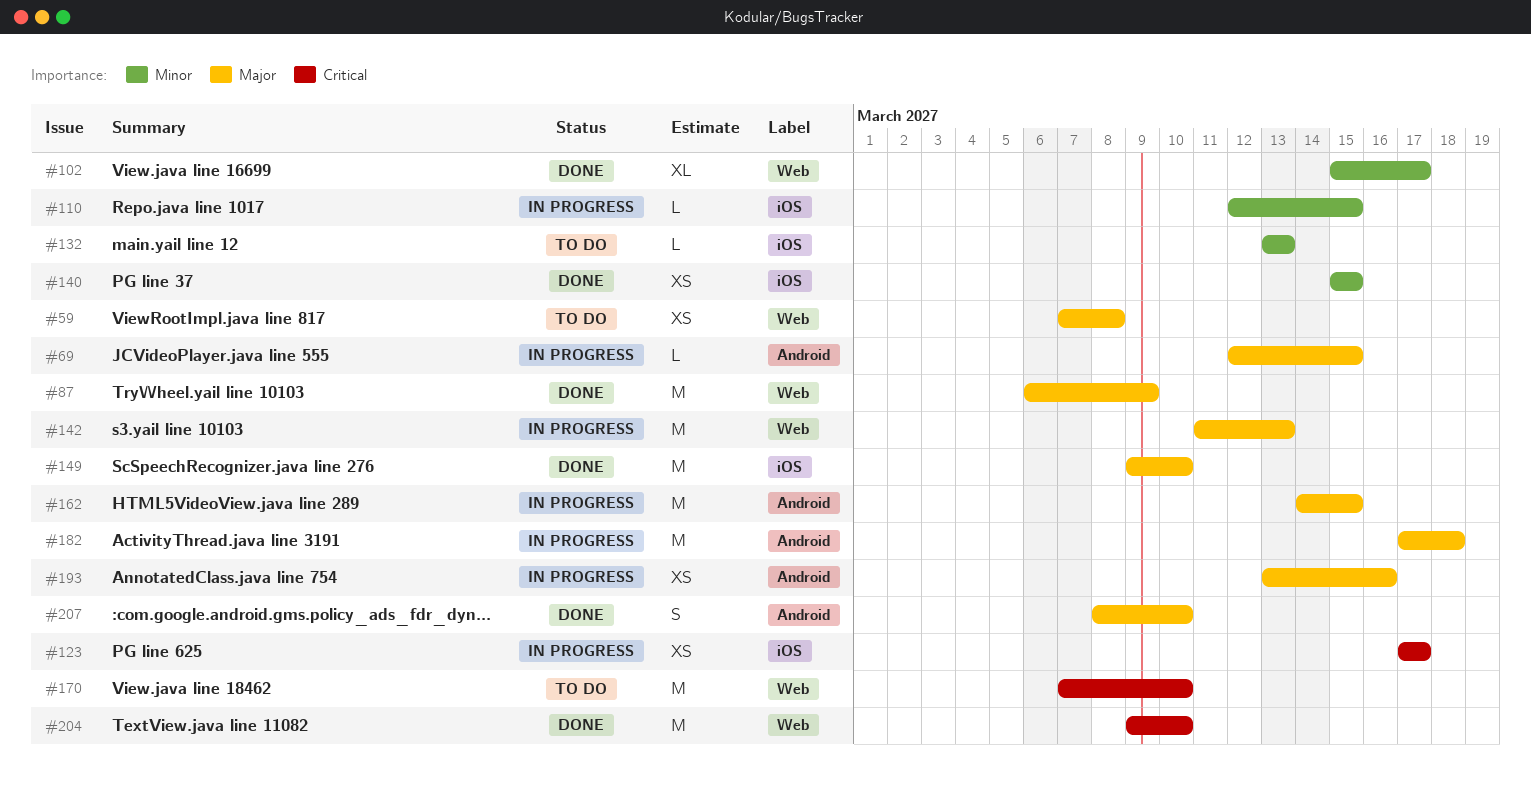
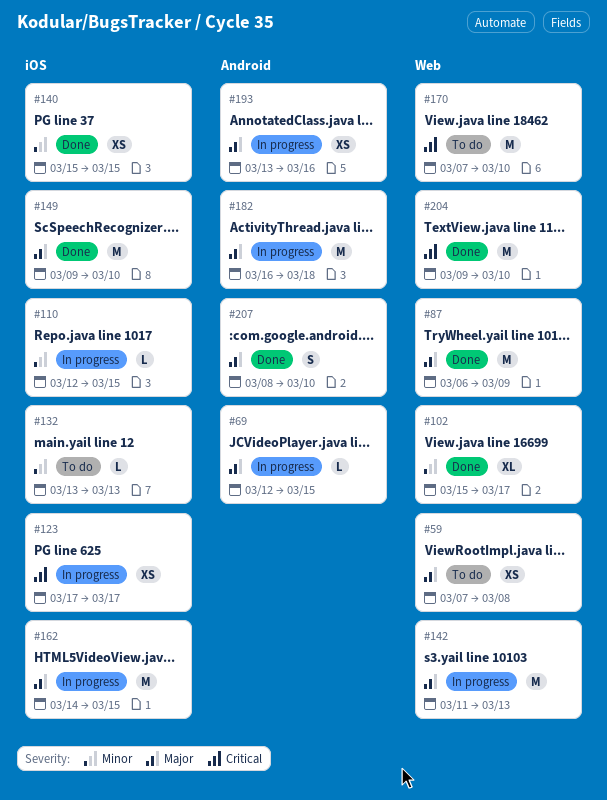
#162, label: Android -> iOS
#182, start: Mar 17 -> Mar 16

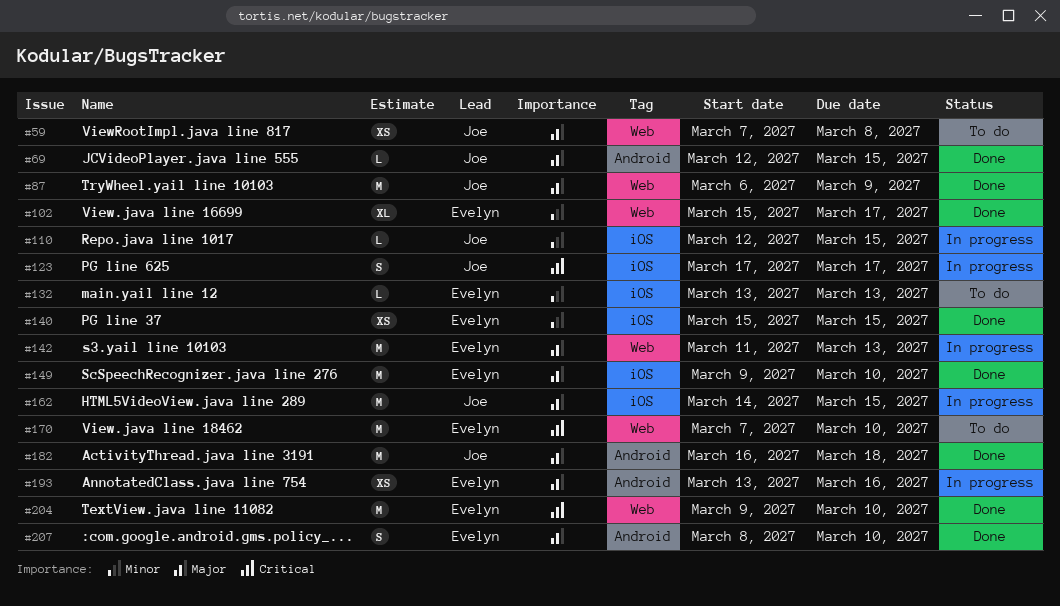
#69, status: In progress -> Done
#123, estimate: XS -> S
#182, status: In progress -> Done

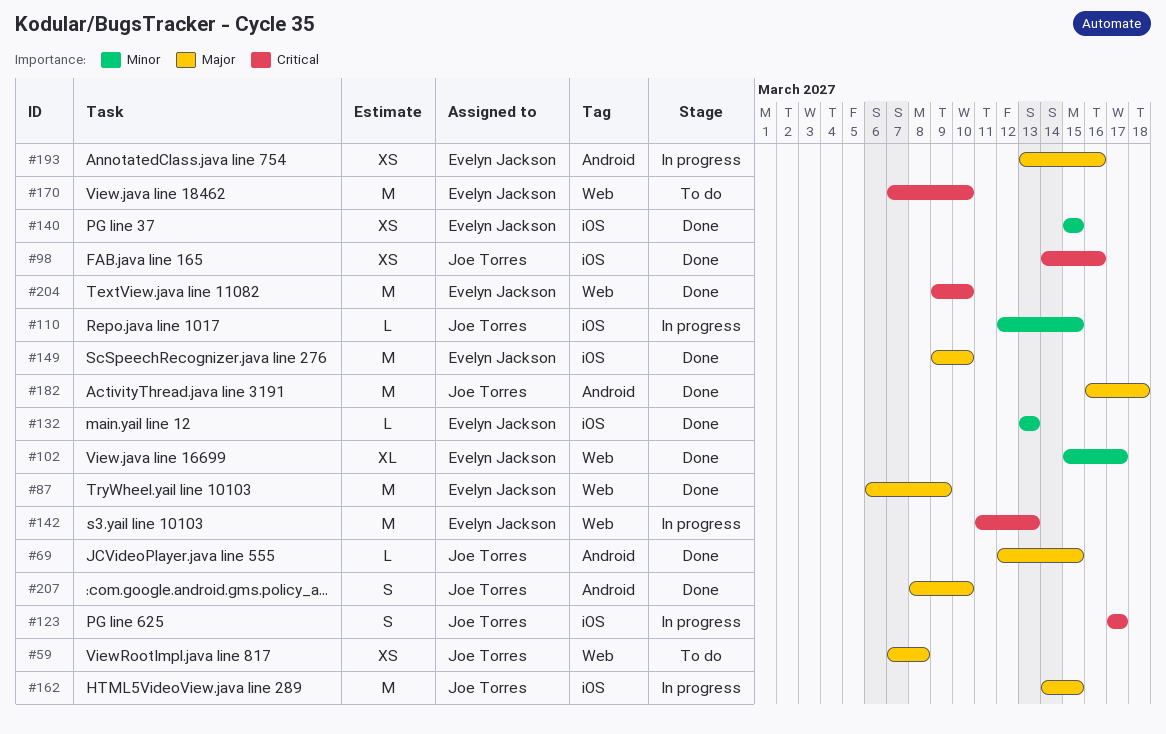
#87, owner: Joe Torres -> Evelyn Jackson
#98: none -> present
#132, status: To do -> Done
#142, priority: Major -> Critical
#207, owner: Evelyn Jackson -> Joe Torres

